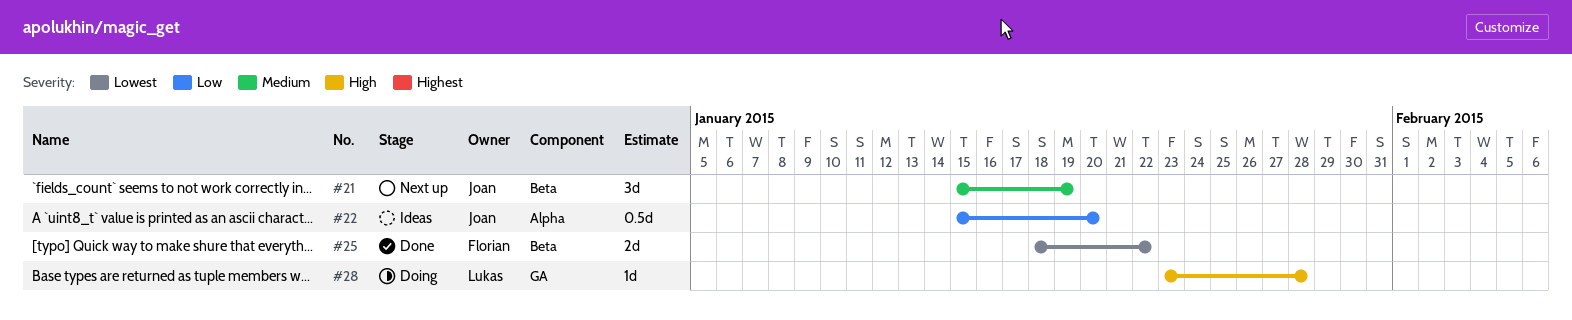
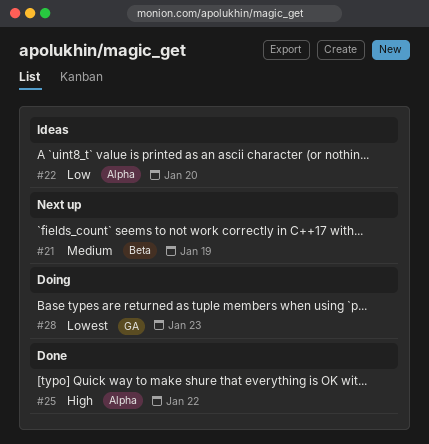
#25, priority: Lowest -> High
#25, label: Beta -> Alpha
#28, priority: High -> Lowest
#28, due: Jan 28 -> Jan 23

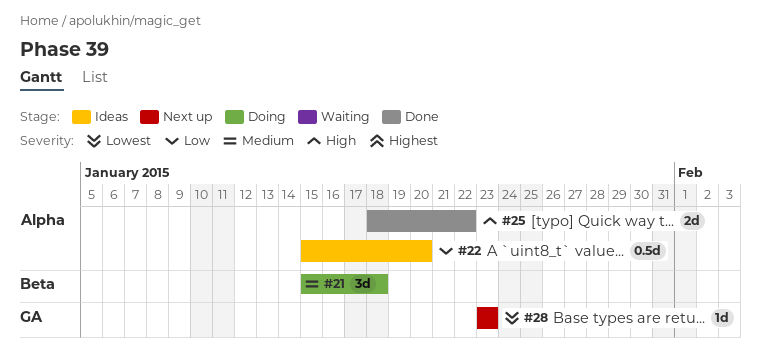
#21, status: Next up -> Doing
#21, due: Jan 19 -> Jan 18
#28, status: Doing -> Next up

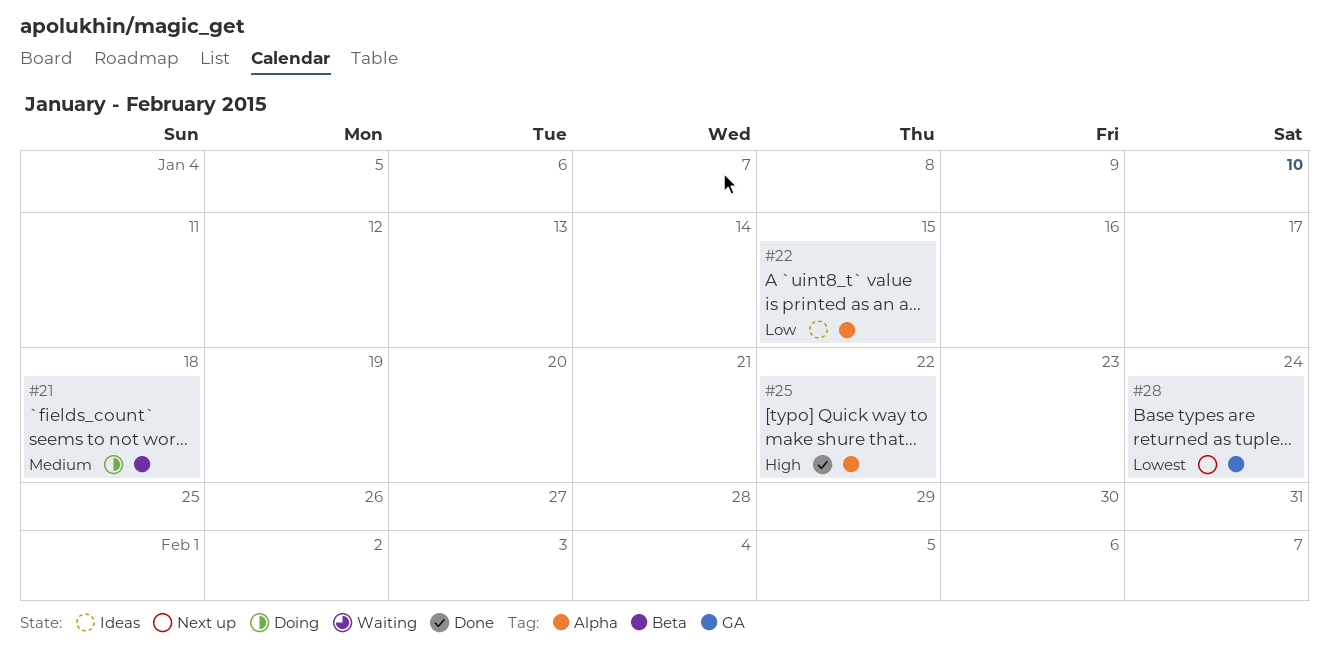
#22, due: Jan 20 -> Jan 15
#28, due: Jan 23 -> Jan 24

